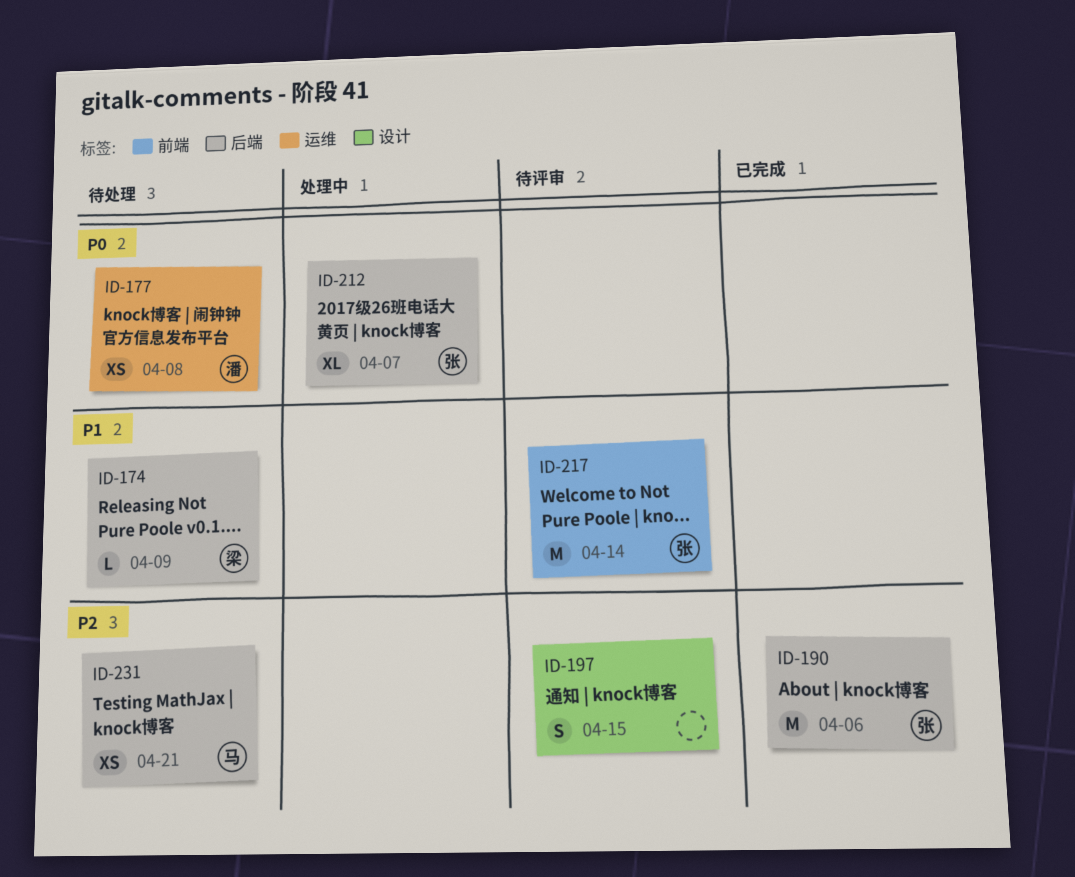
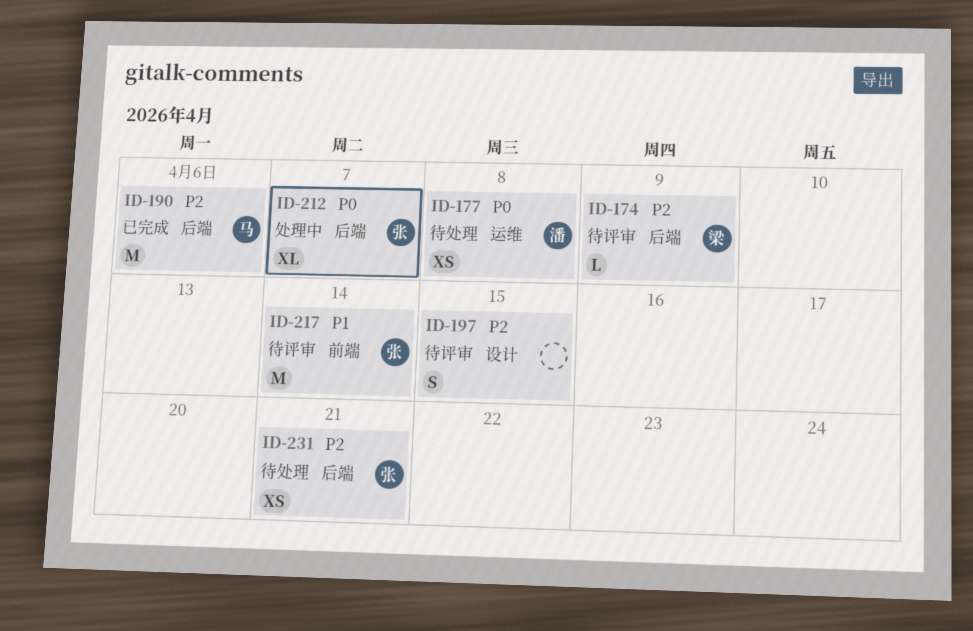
ID-174, status: 待处理 -> 待评审
ID-174, priority: P1 -> P2
ID-190, owner: 张 -> 马
ID-231, owner: 马 -> 张

